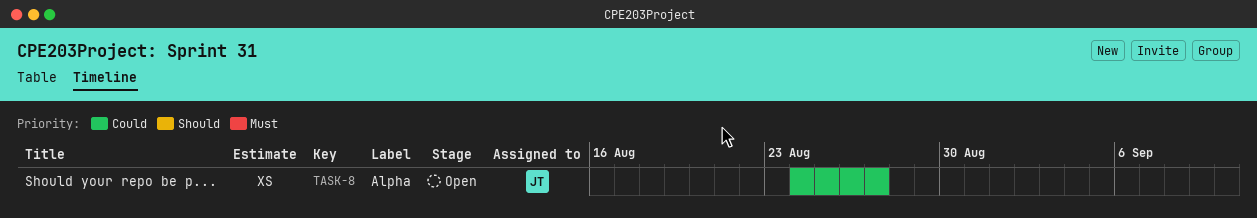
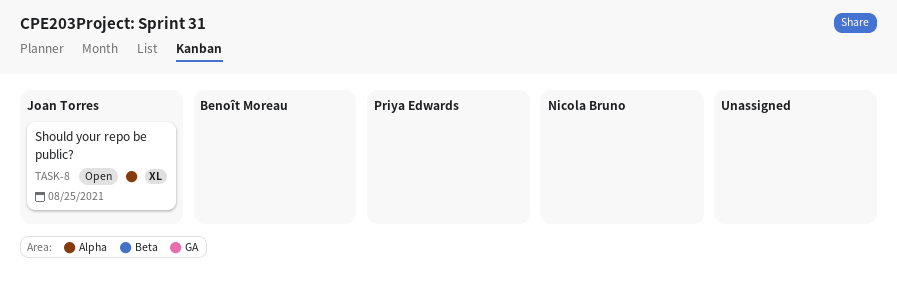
TASK-8, estimate: XS -> XL
TASK-8, due: Aug 27 -> Aug 25

